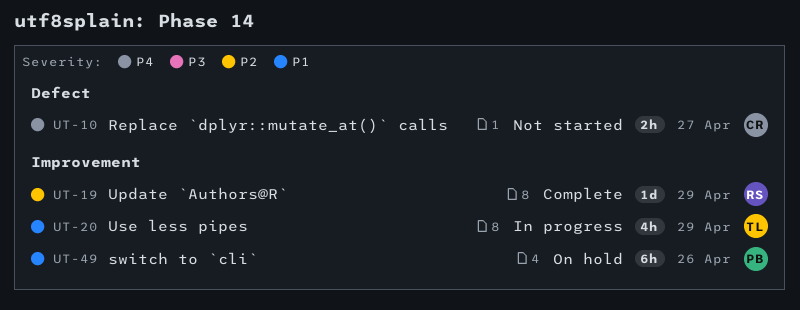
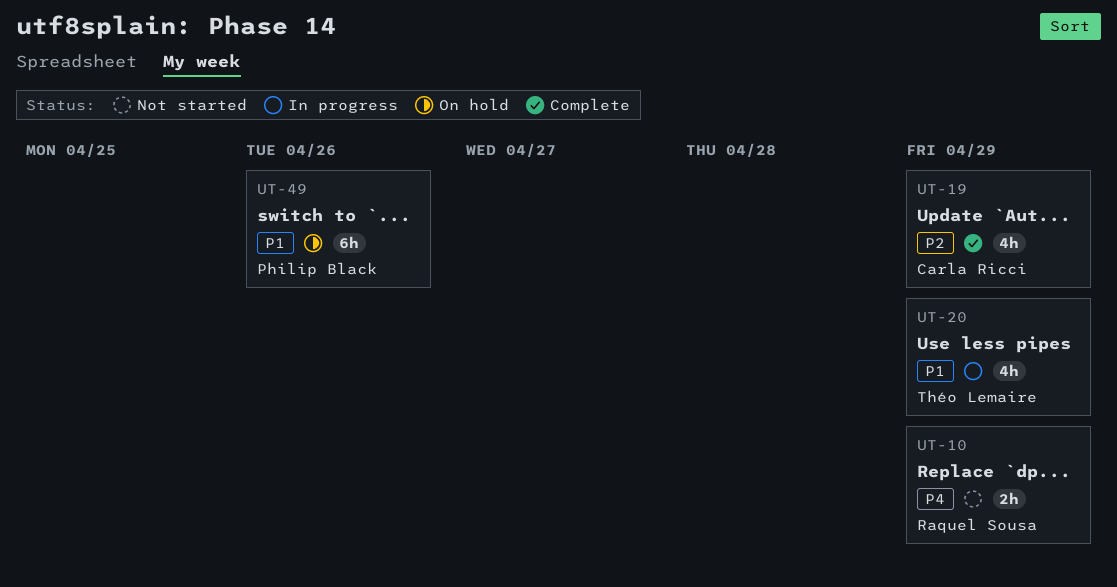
UT-10, owner: Carla Ricci -> Raquel Sousa
UT-10, due: Apr 27 -> Apr 29
UT-19, owner: Raquel Sousa -> Carla Ricci
UT-19, estimate: 1d -> 4h

